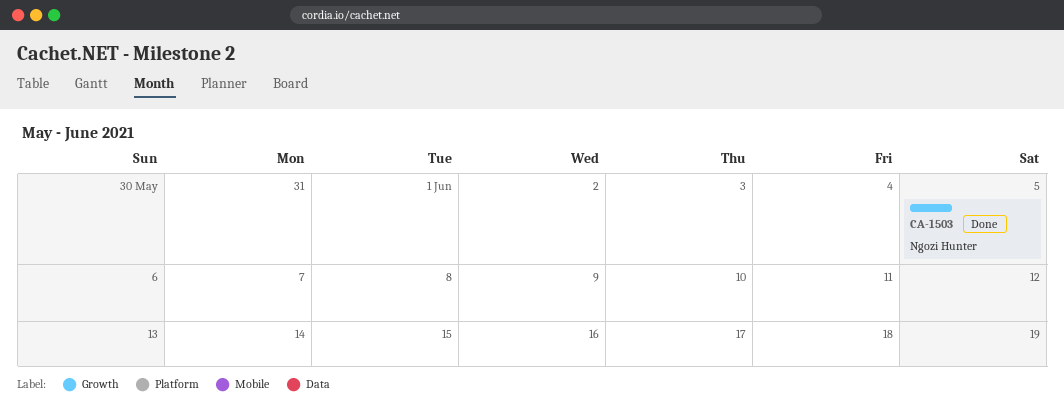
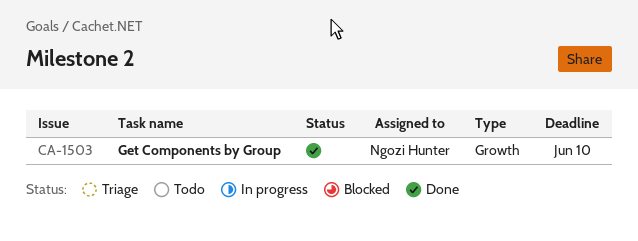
CA-1503, due: Jun 5 -> Jun 10

